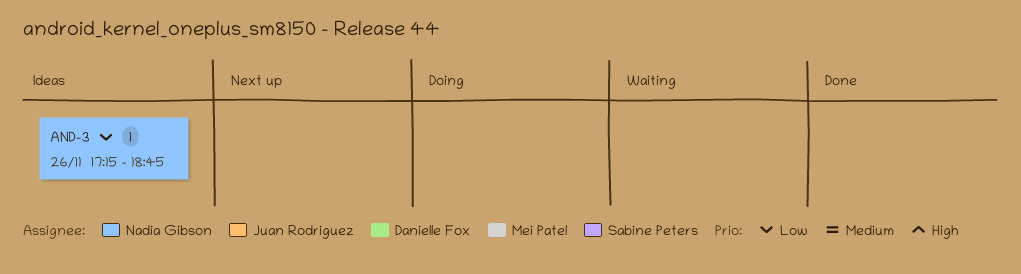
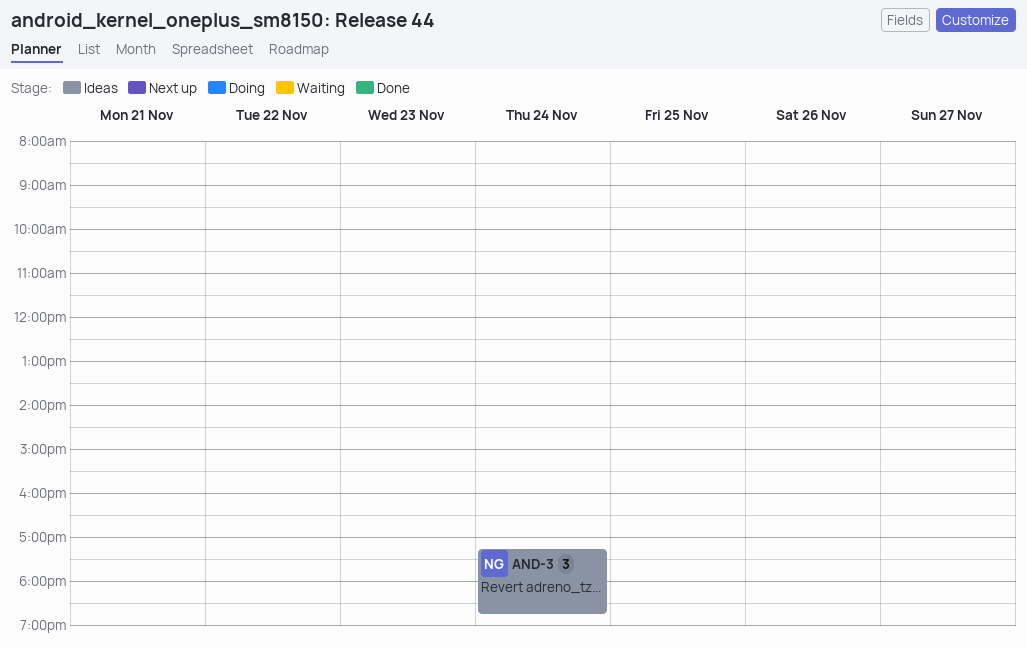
AND-3, estimate: 1 -> 3
AND-3, day: Nov 26 -> Nov 24

